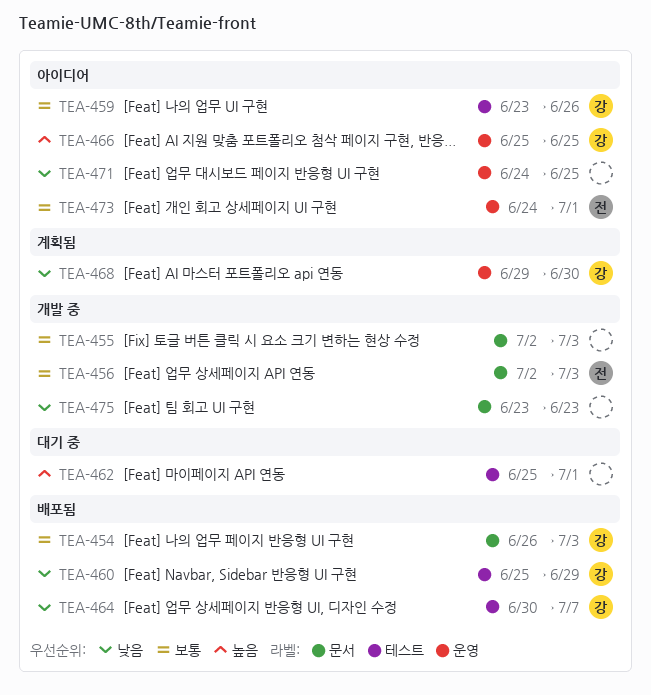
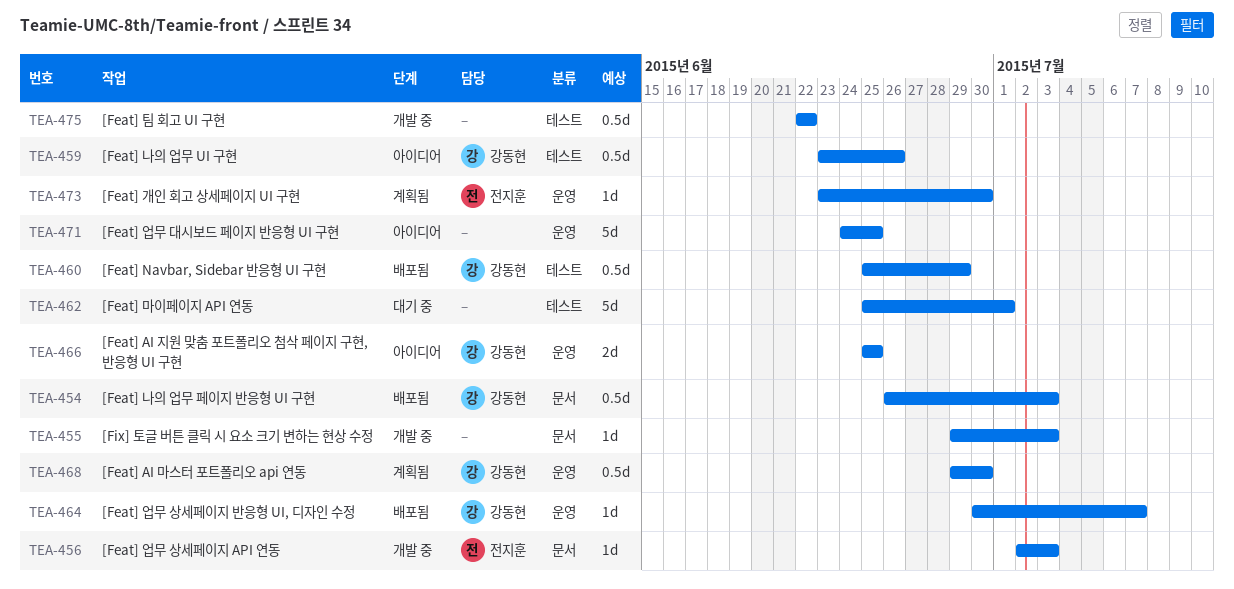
TEA-455, start: Jul 2 -> Jun 29
TEA-464, label: 테스트 -> 운영
TEA-473, status: 아이디어 -> 계획됨
TEA-473, start: Jun 24 -> Jun 23
TEA-473, due: Jul 1 -> Jun 30
TEA-475, label: 문서 -> 테스트
TEA-475, start: Jun 23 -> Jun 22
TEA-475, due: Jun 23 -> Jun 22

